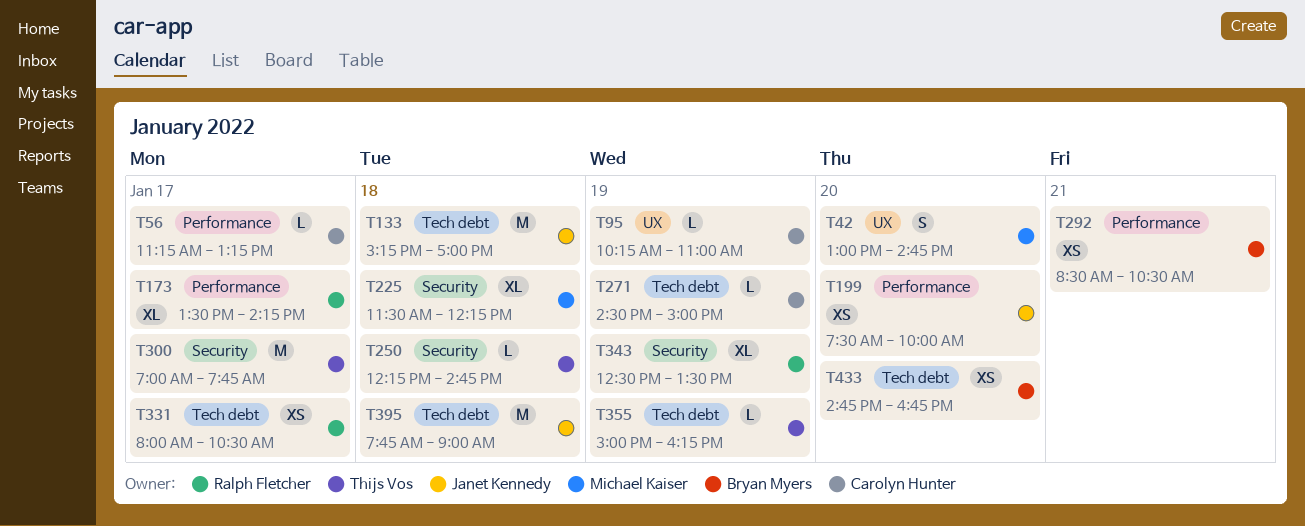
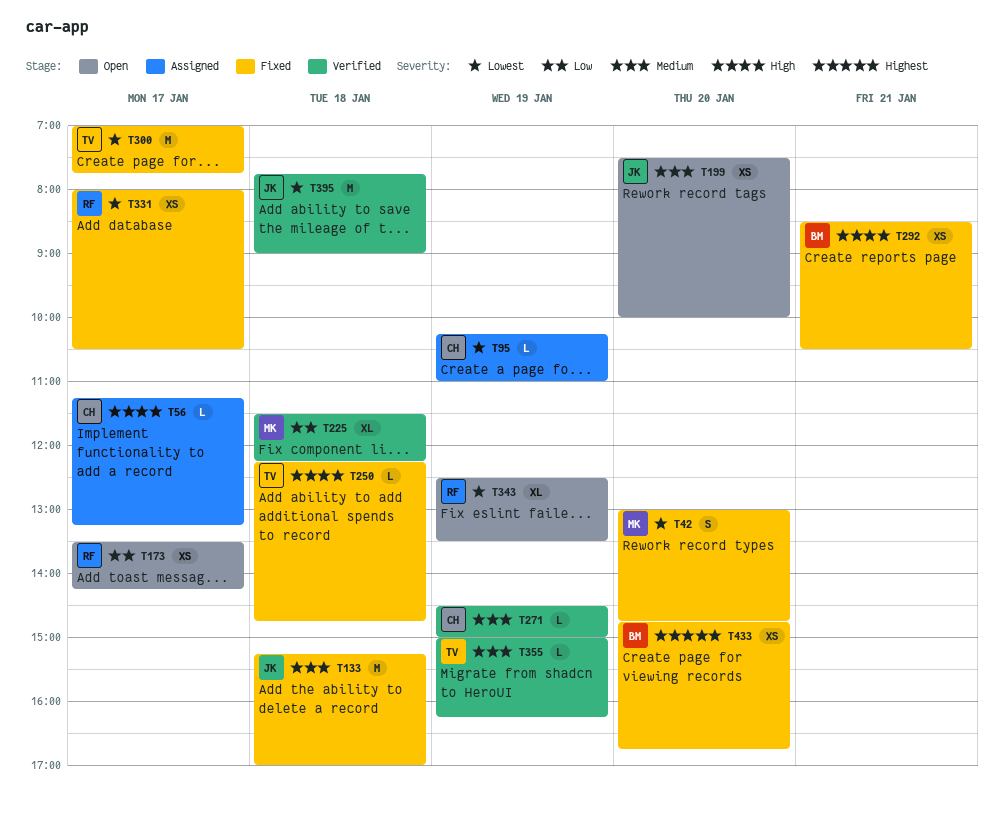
T173, estimate: XL -> XS

